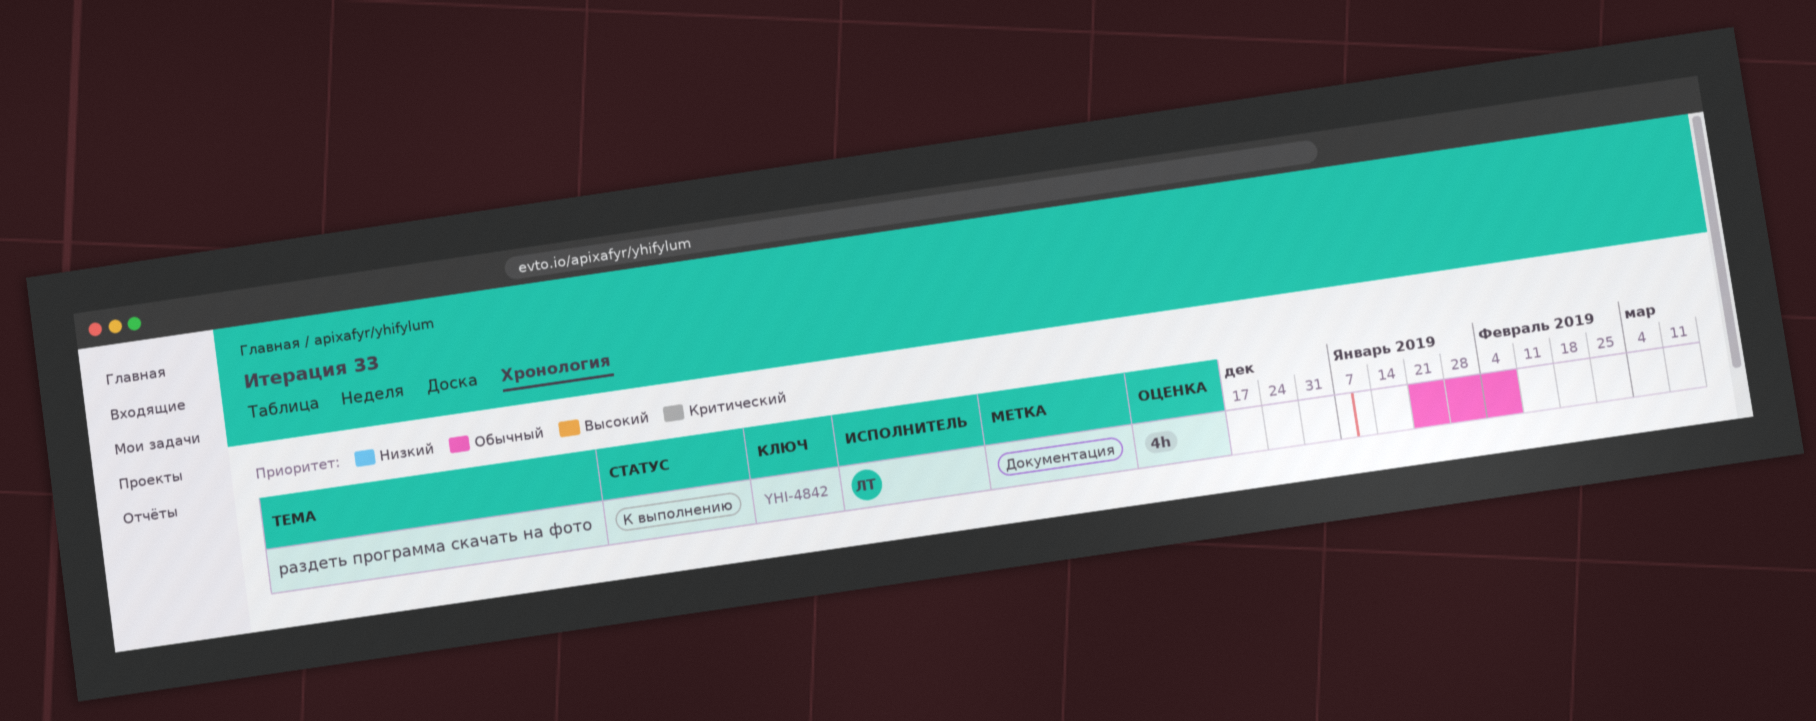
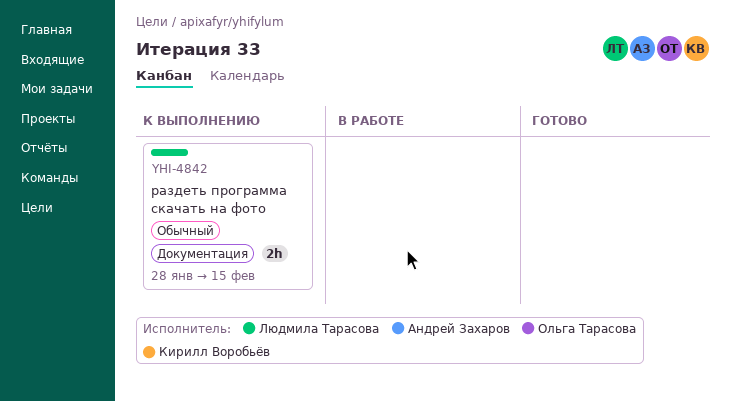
YHI-4842, estimate: 4h -> 2h
YHI-4842, start: Jan 21 -> Jan 28
YHI-4842, due: Feb 8 -> Feb 15

